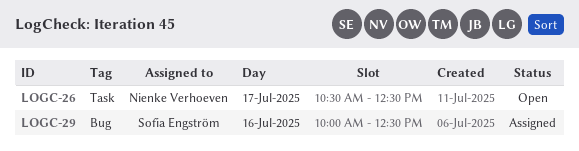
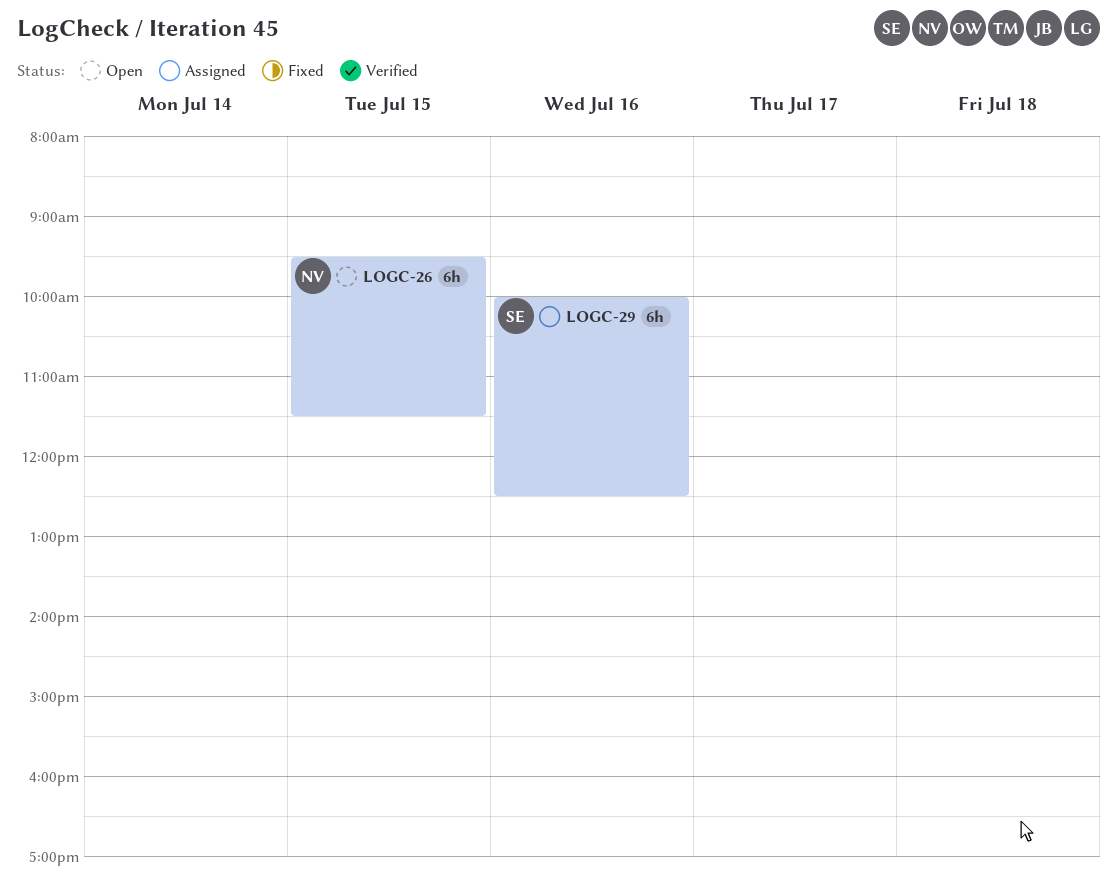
LOGC-26, day: Jul 17 -> Jul 15
LOGC-26, begins: 10:30 -> 09:30
LOGC-26, ends: 12:30 -> 11:30

